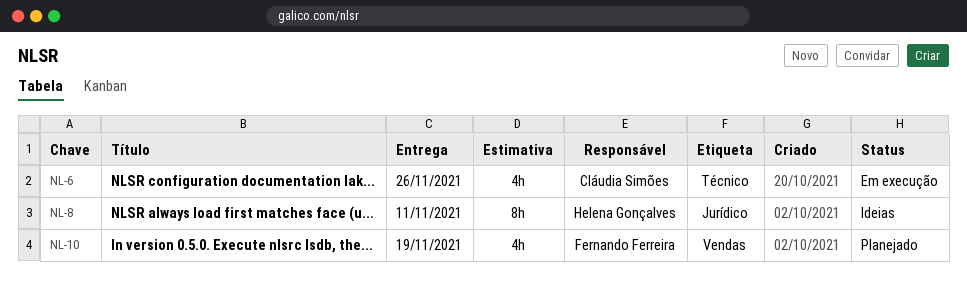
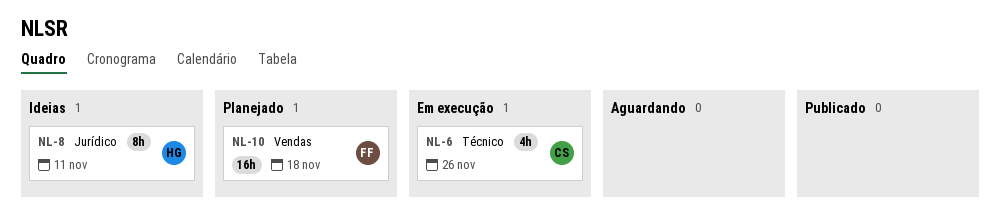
NL-10, estimate: 4h -> 16h
NL-10, due: Nov 19 -> Nov 18

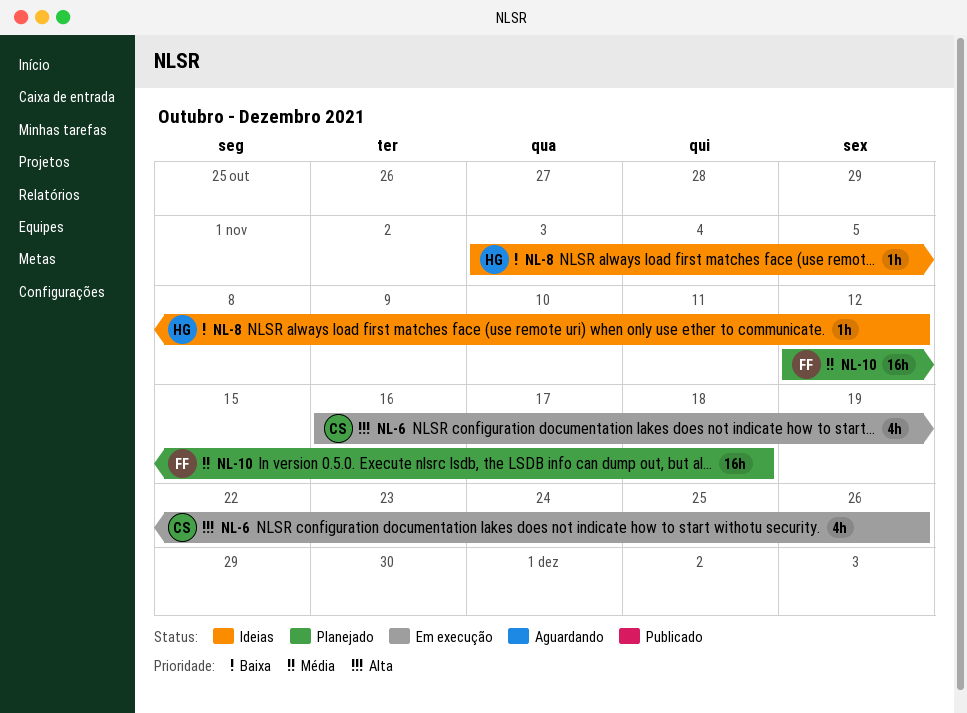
NL-8, estimate: 8h -> 1h
NL-8, due: Nov 11 -> Nov 12

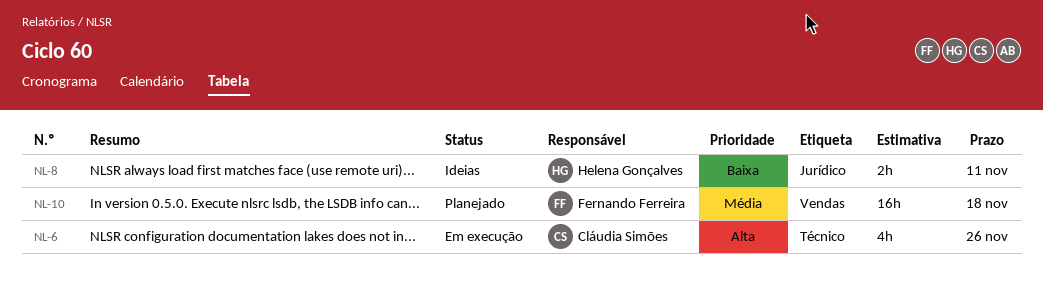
NL-8, estimate: 1h -> 2h
NL-8, due: Nov 12 -> Nov 11

